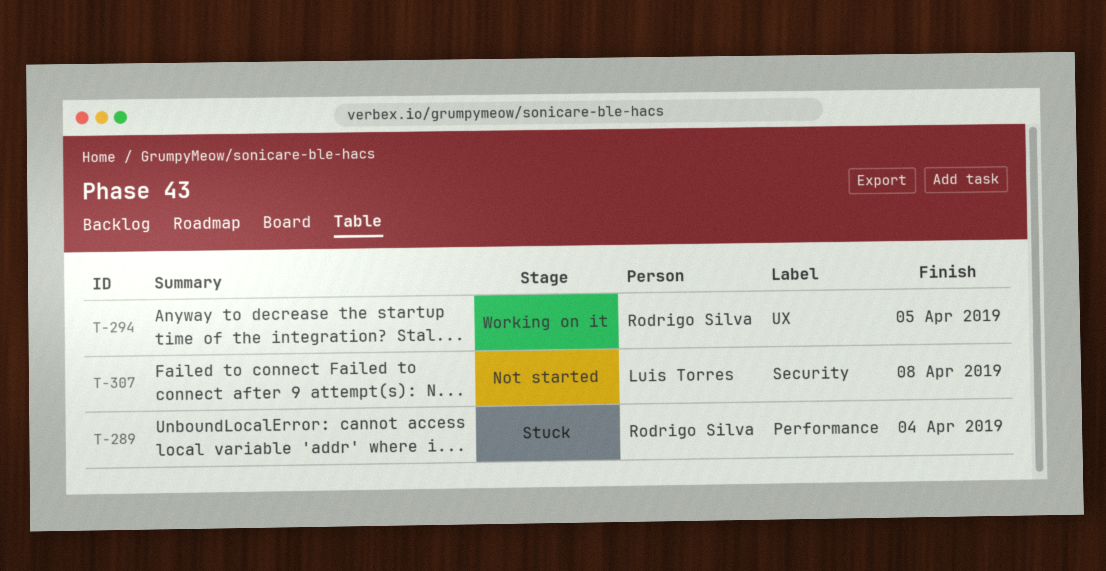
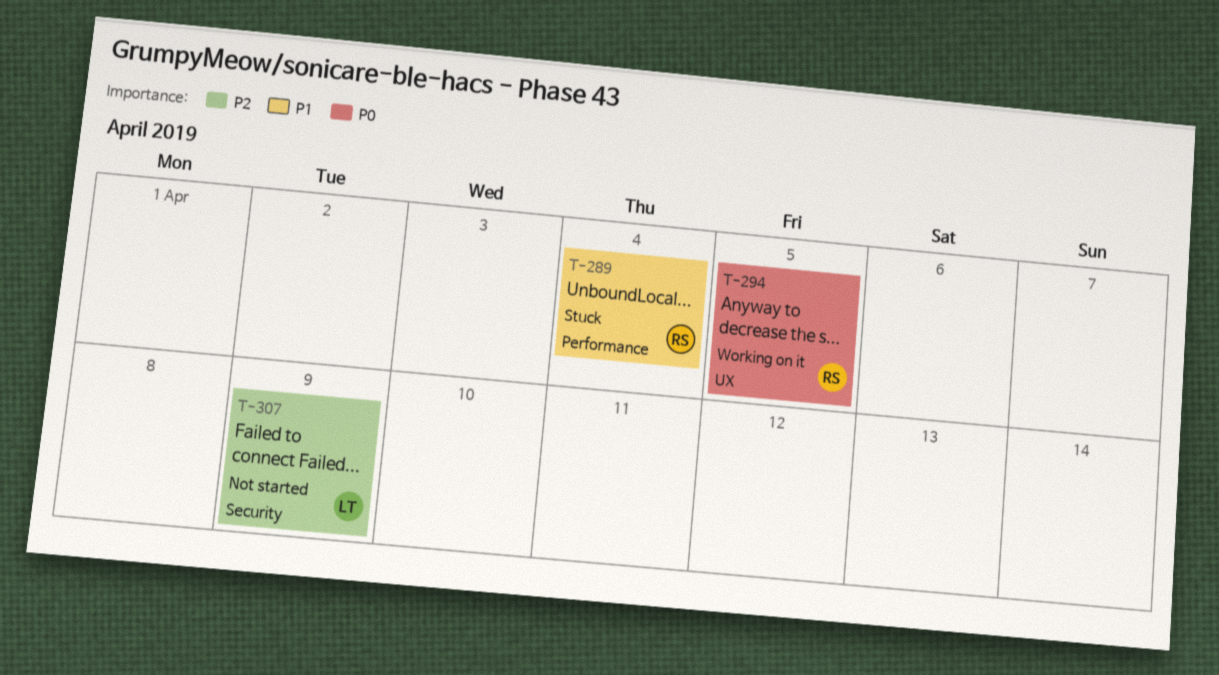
T-307, due: Apr 8 -> Apr 9

